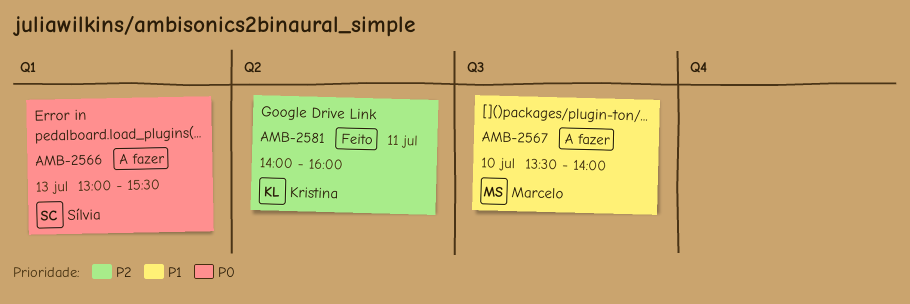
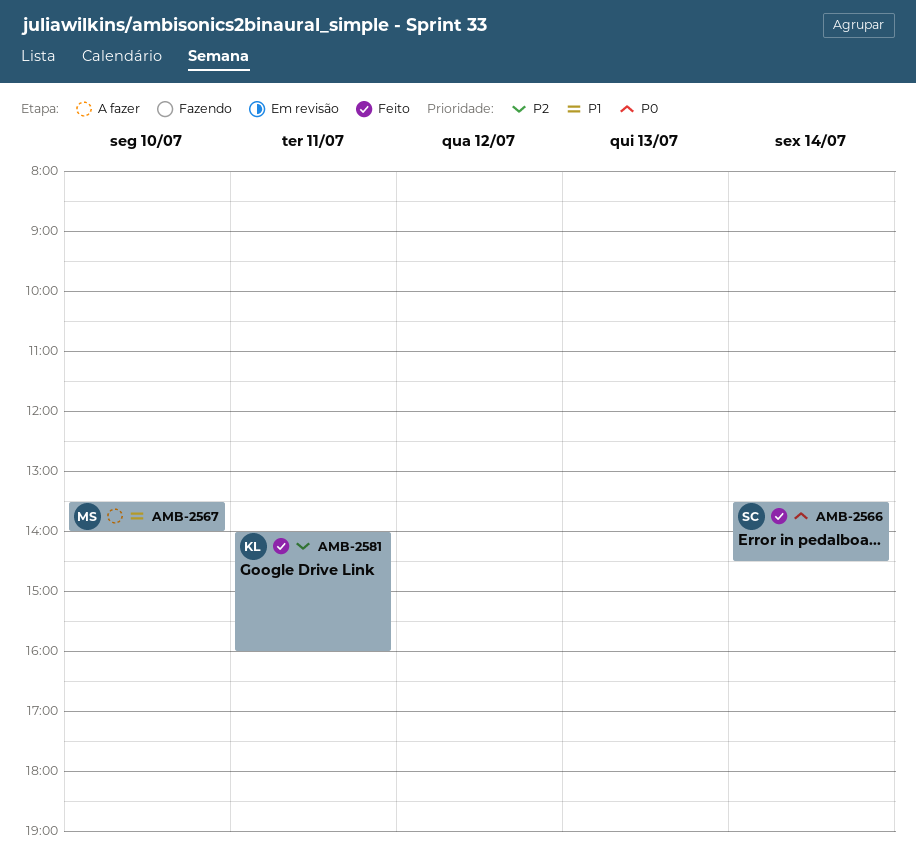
AMB-2566, status: A fazer -> Feito
AMB-2566, day: Jul 13 -> Jul 14
AMB-2566, begins: 13:00 -> 13:30
AMB-2566, ends: 15:30 -> 14:30

